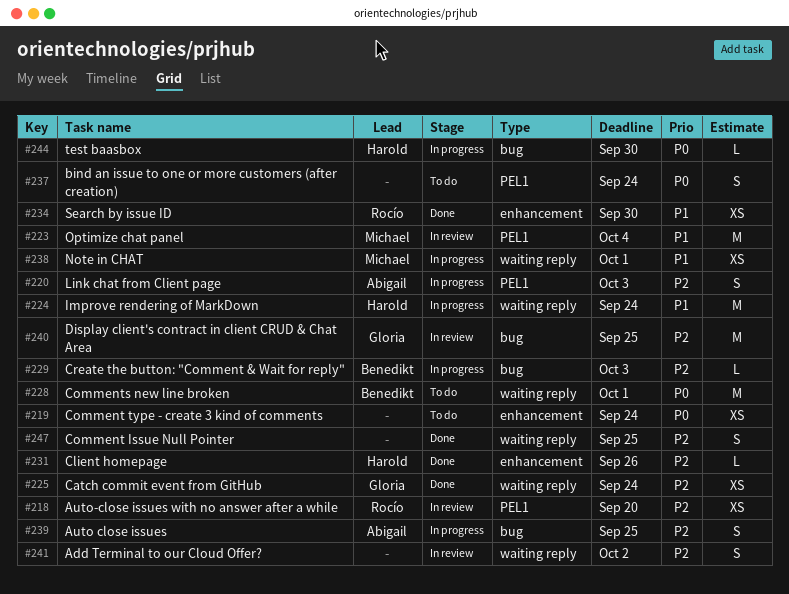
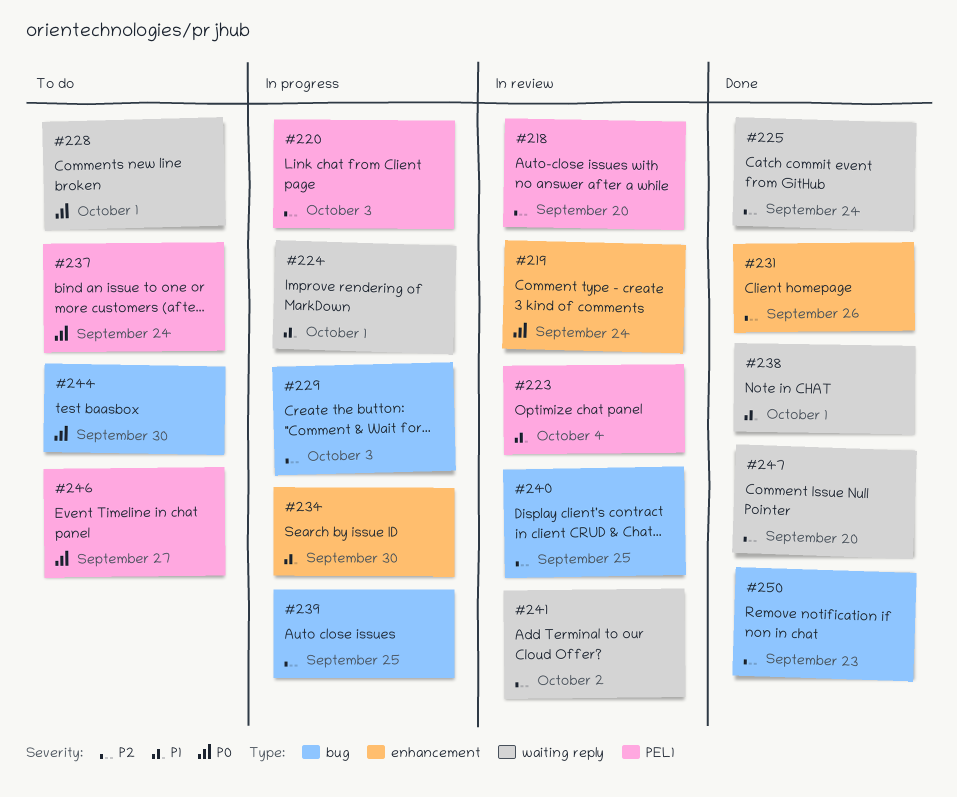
#219, status: To do -> In review
#224, due: Sep 24 -> Oct 1
#234, status: Done -> In progress
#238, status: In progress -> Done
#244, status: In progress -> To do
#246: none -> present
#247, due: Sep 25 -> Sep 20
#250: none -> present

